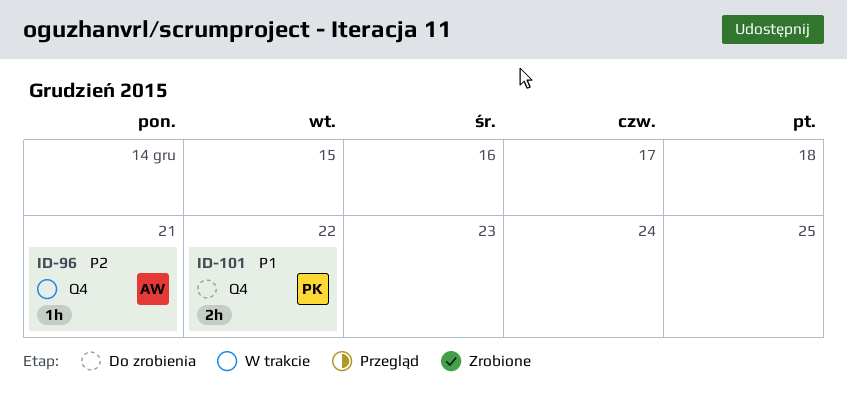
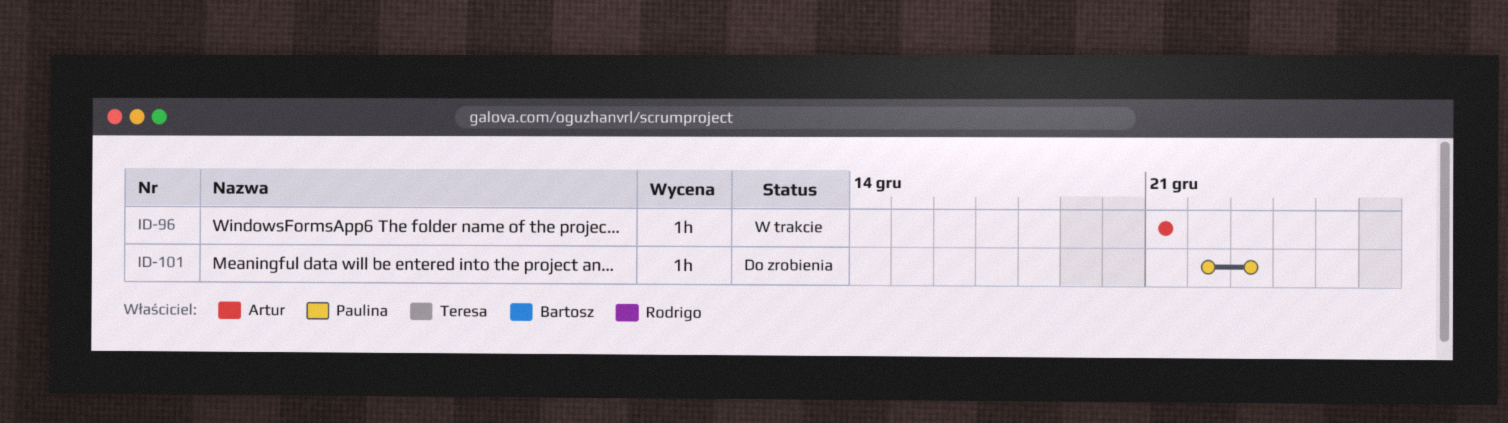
ID-101, estimate: 2h -> 1h
ID-101, due: Dec 22 -> Dec 23

